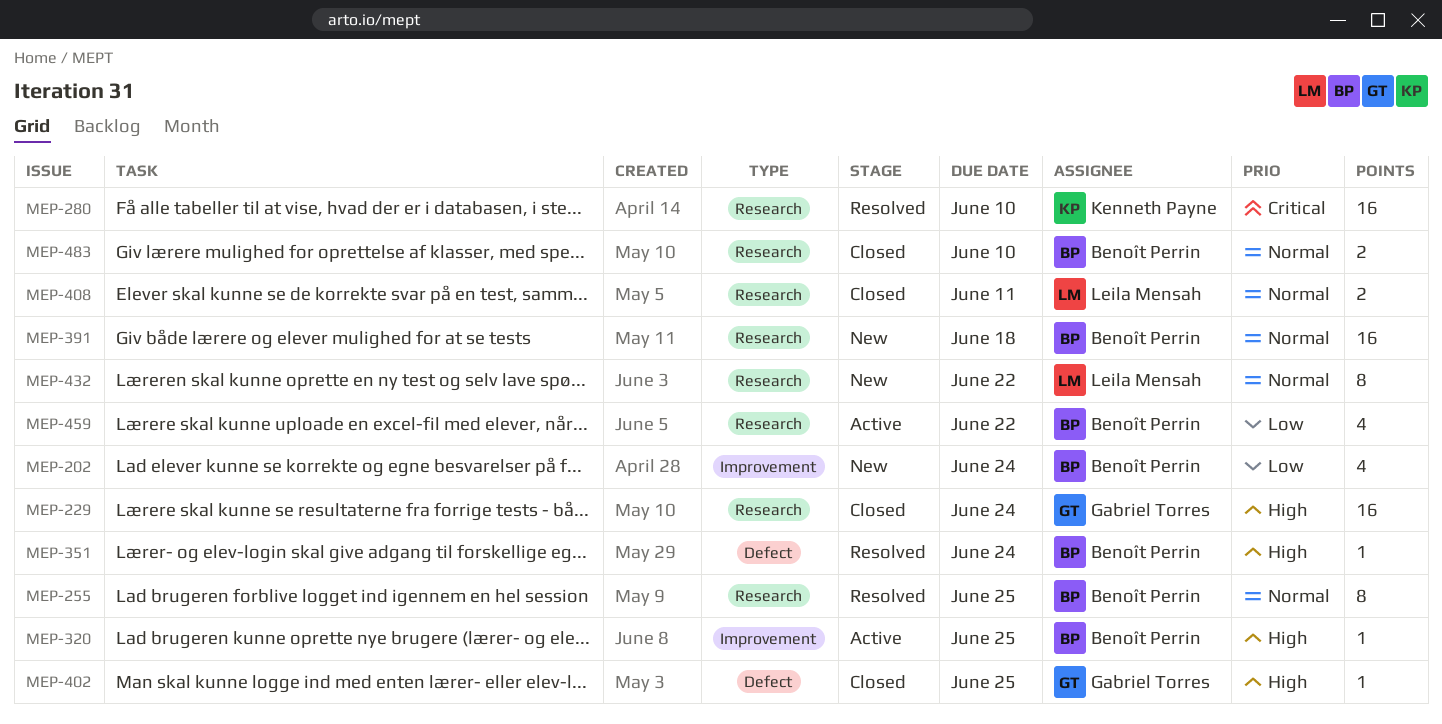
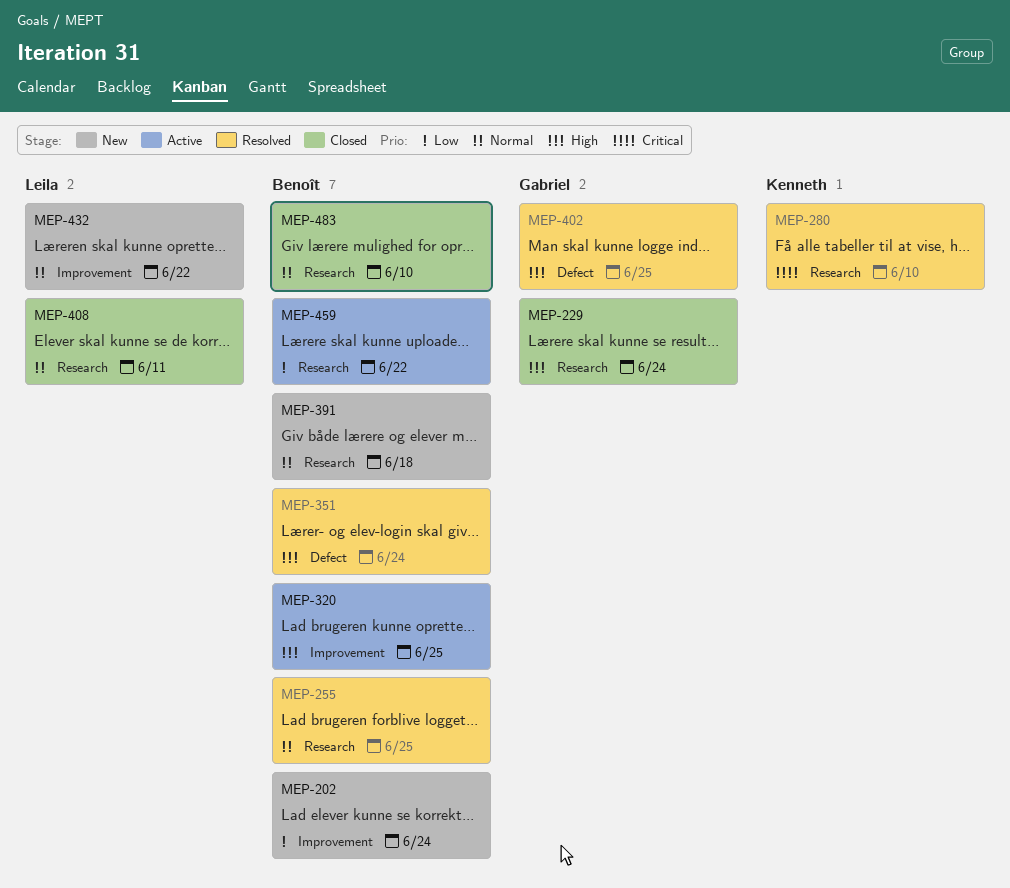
MEP-402, status: Closed -> Resolved
MEP-432, label: Research -> Improvement

